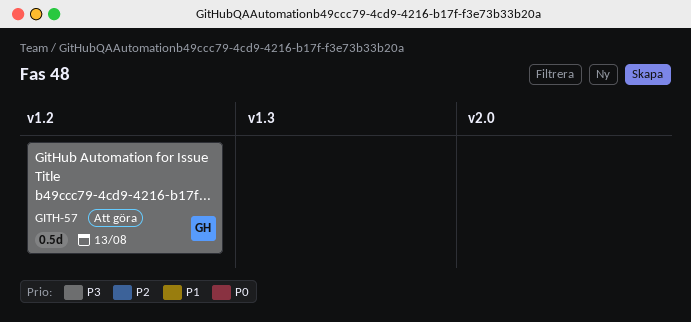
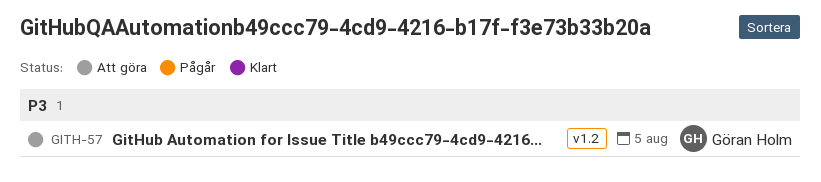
GITH-57, due: Aug 13 -> Aug 5

